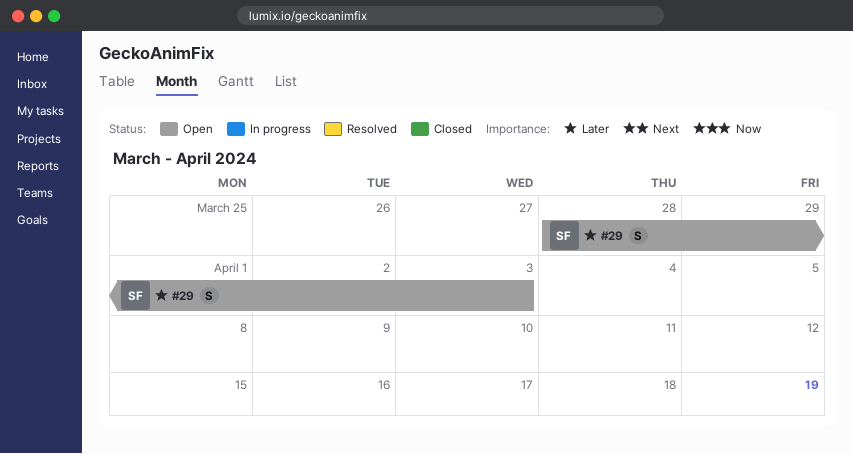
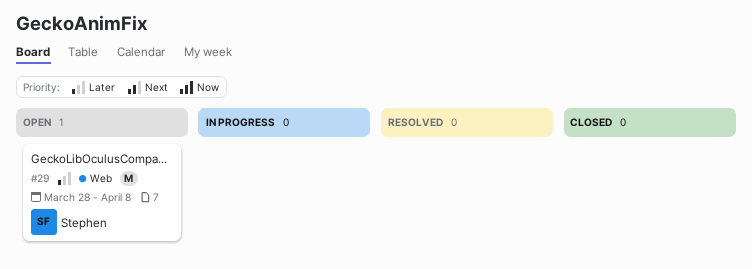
#29, estimate: S -> M
#29, due: Apr 3 -> Apr 8

